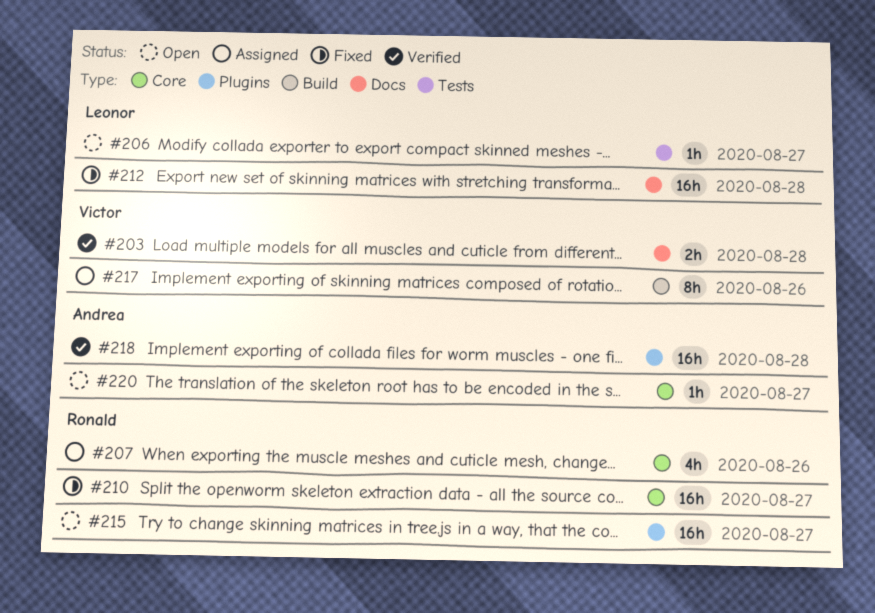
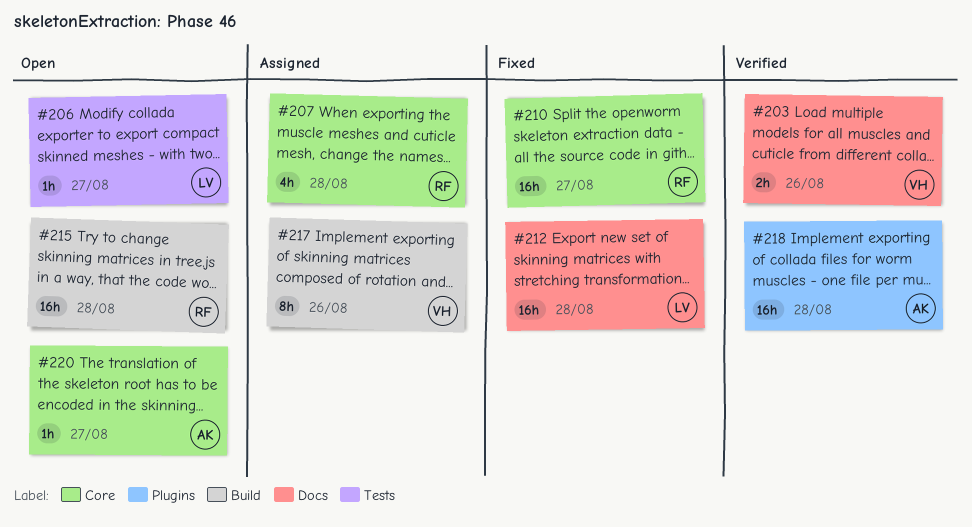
#203, due: Aug 28 -> Aug 26
#207, due: Aug 26 -> Aug 28
#215, label: Plugins -> Build
#215, due: Aug 27 -> Aug 28

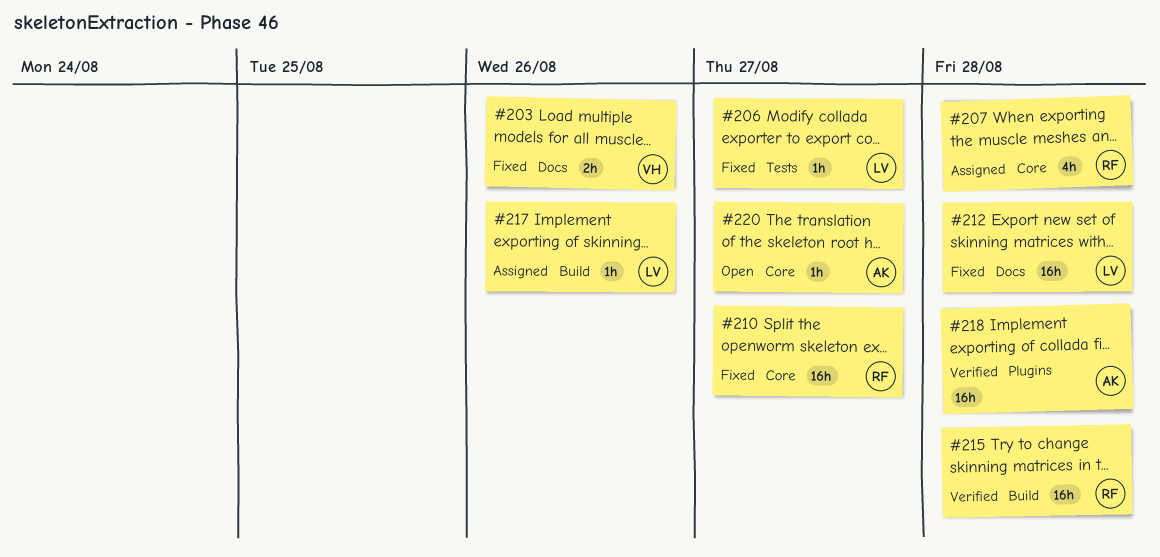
#203, status: Verified -> Fixed
#206, status: Open -> Fixed
#215, status: Open -> Verified
#217, owner: VH -> LV
#217, estimate: 8h -> 1h

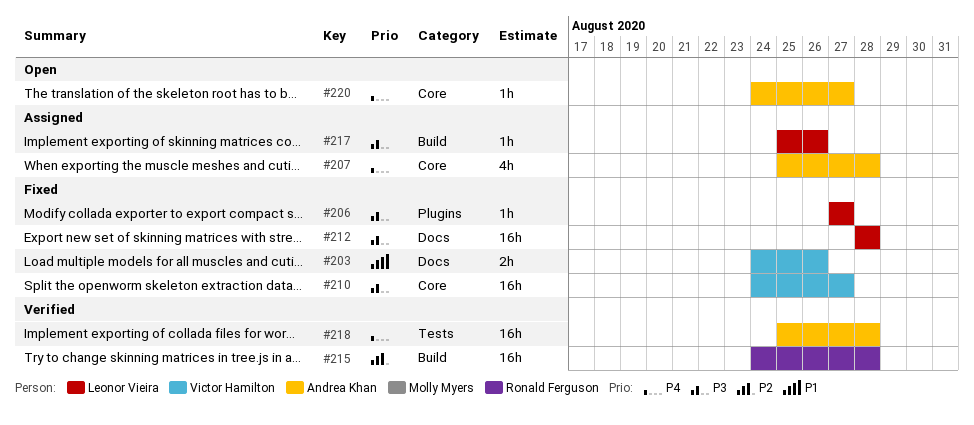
#206, label: Tests -> Plugins
#207, owner: Ronald Ferguson -> Andrea Khan
#210, owner: Ronald Ferguson -> Victor Hamilton
#218, label: Plugins -> Tests

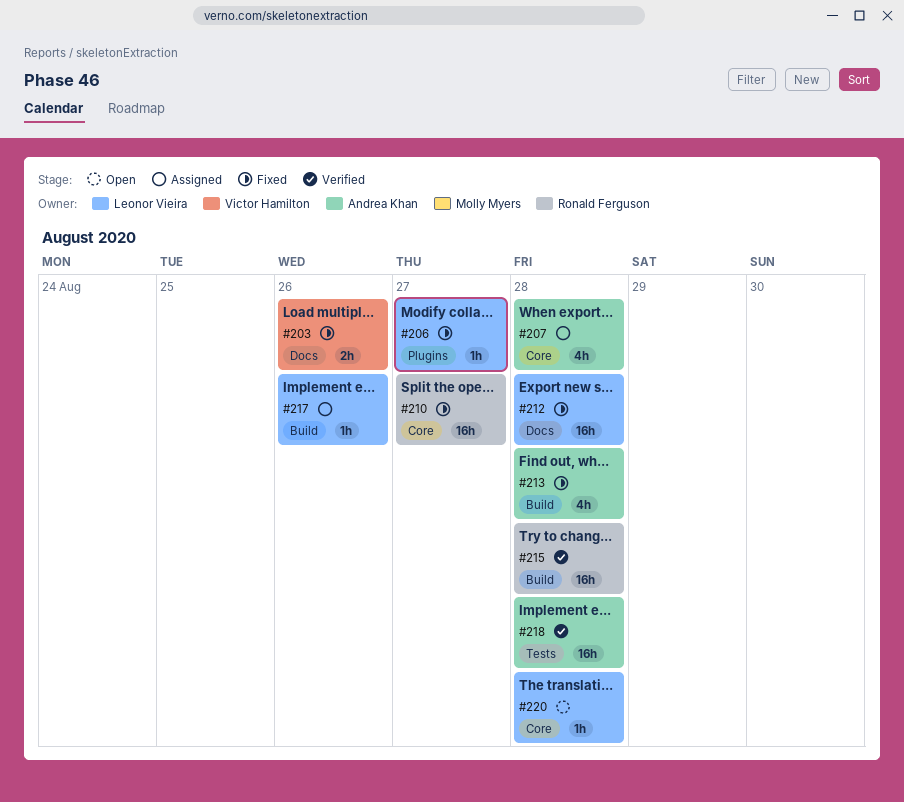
#210, owner: Victor Hamilton -> Ronald Ferguson
#213: none -> present
#220, owner: Andrea Khan -> Leonor Vieira
#220, due: Aug 27 -> Aug 28

